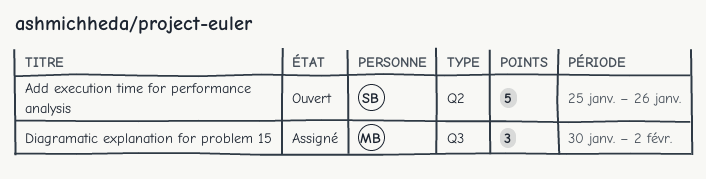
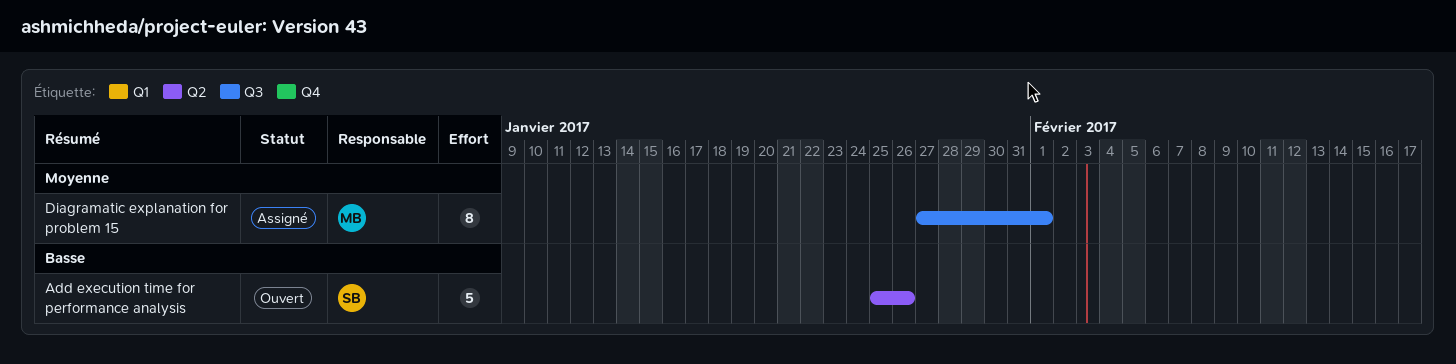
Diagramatic explanation for problem 15, estimate: 3 -> 8
Diagramatic explanation for problem 15, start: Jan 30 -> Jan 27
Diagramatic explanation for problem 15, due: Feb 2 -> Feb 1

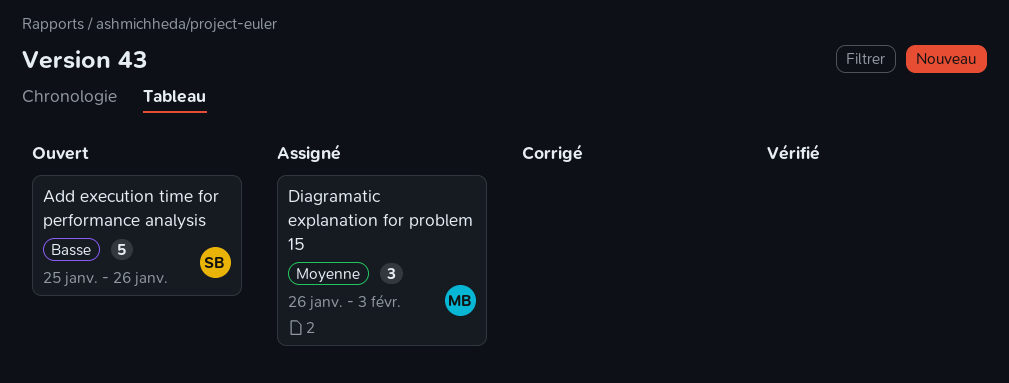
Diagramatic explanation for problem 15, estimate: 8 -> 3
Diagramatic explanation for problem 15, start: Jan 27 -> Jan 26
Diagramatic explanation for problem 15, due: Feb 1 -> Feb 3

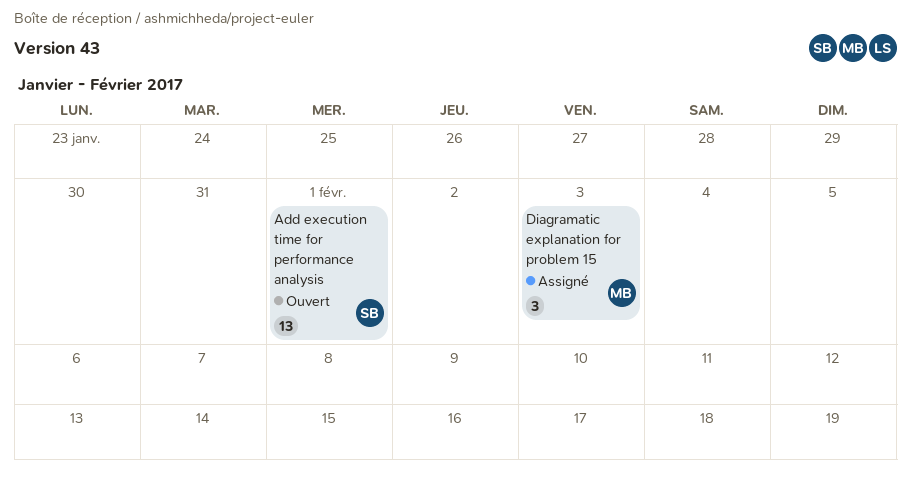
Add execution time for performance analysis, estimate: 5 -> 13
Add execution time for performance analysis, due: Jan 26 -> Feb 1

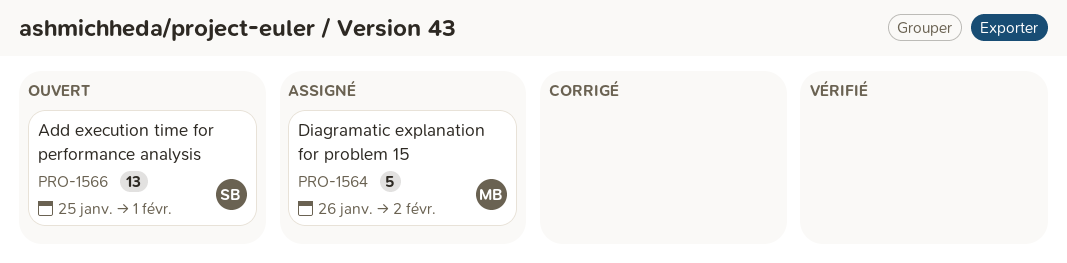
Diagramatic explanation for problem 15, estimate: 3 -> 5
Diagramatic explanation for problem 15, due: Feb 3 -> Feb 2

